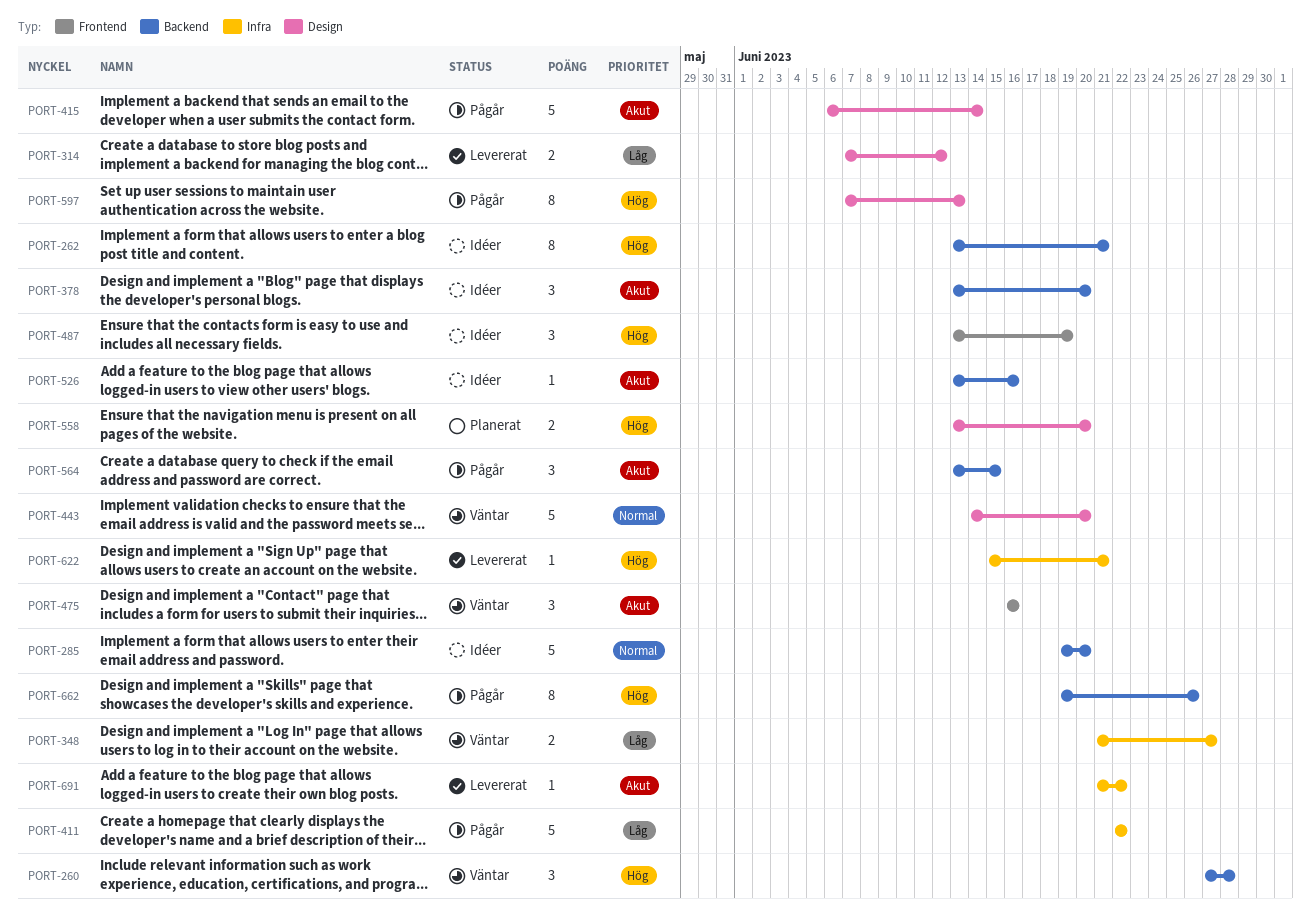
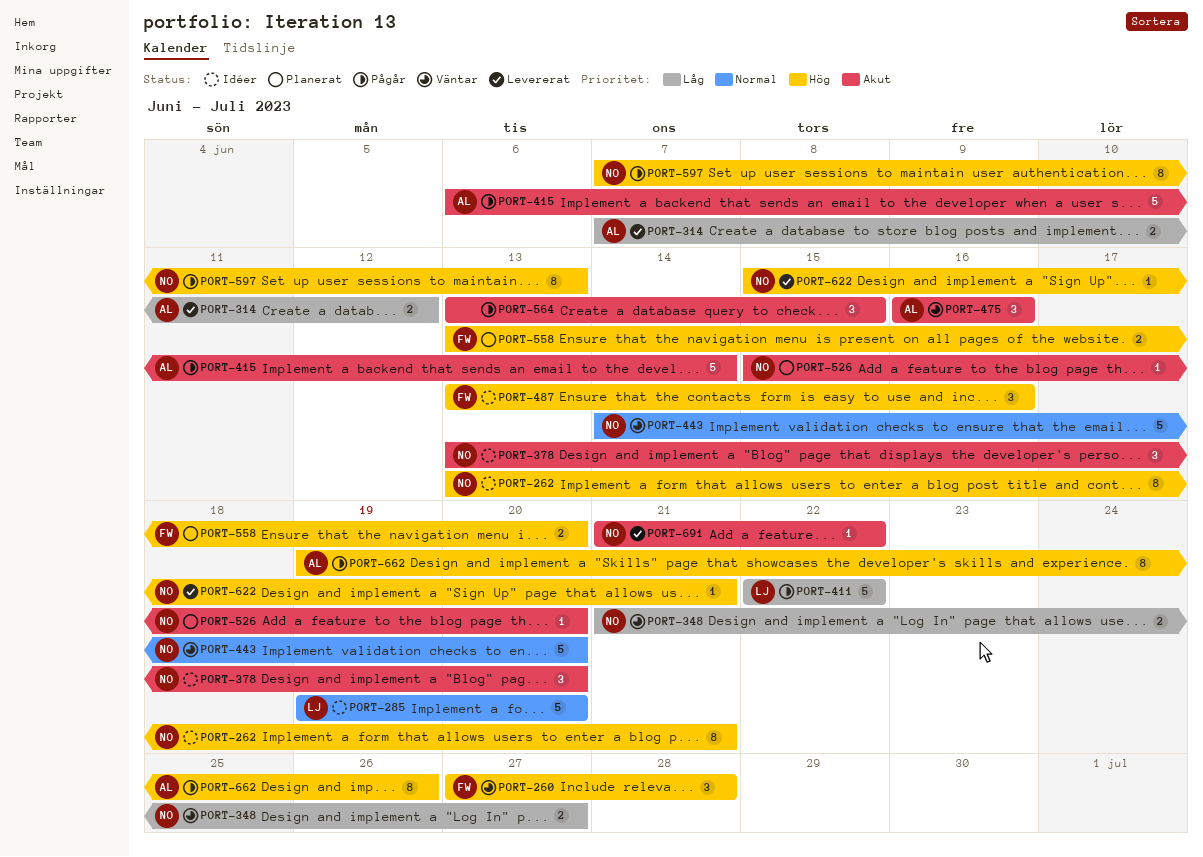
PORT-487, due: Jun 19 -> Jun 16
PORT-526, status: Idéer -> Planerat
PORT-526, start: Jun 13 -> Jun 15
PORT-526, due: Jun 16 -> Jun 20

